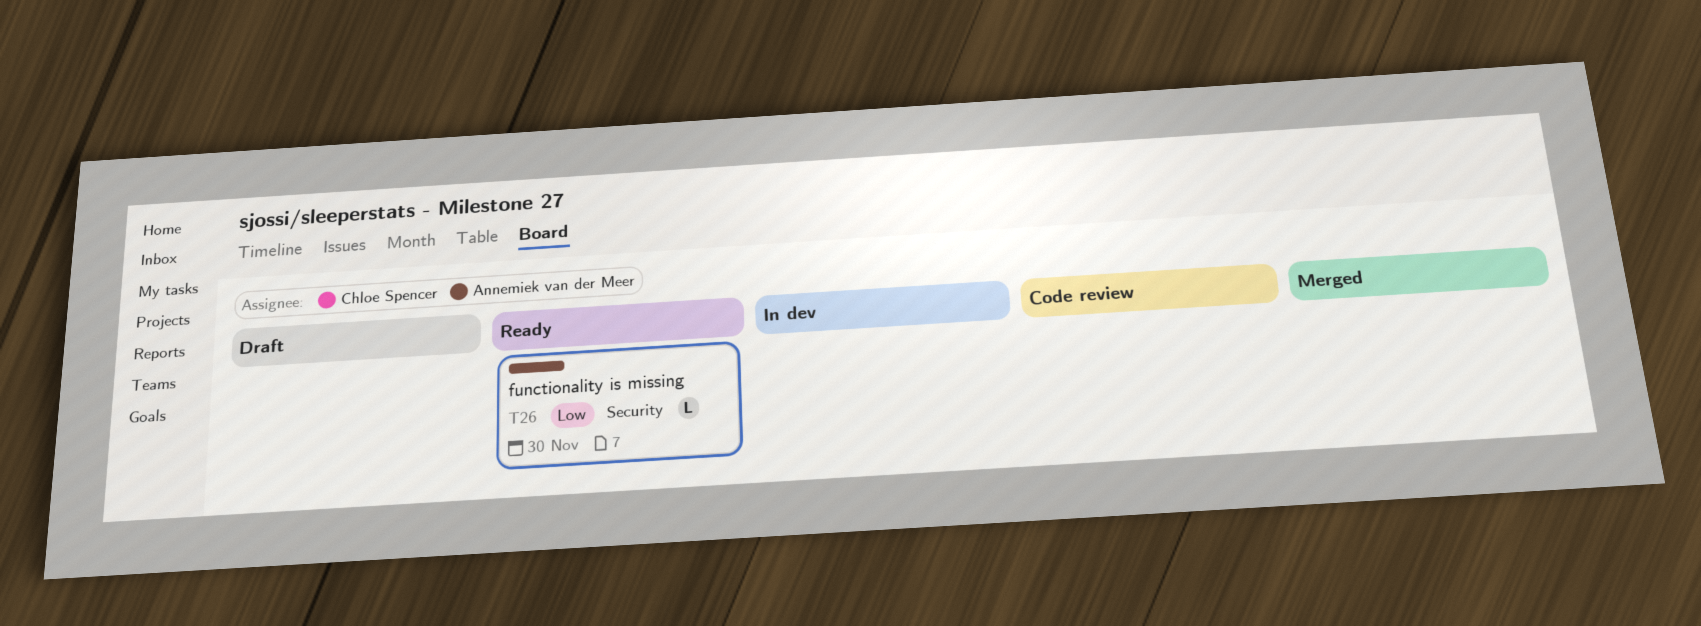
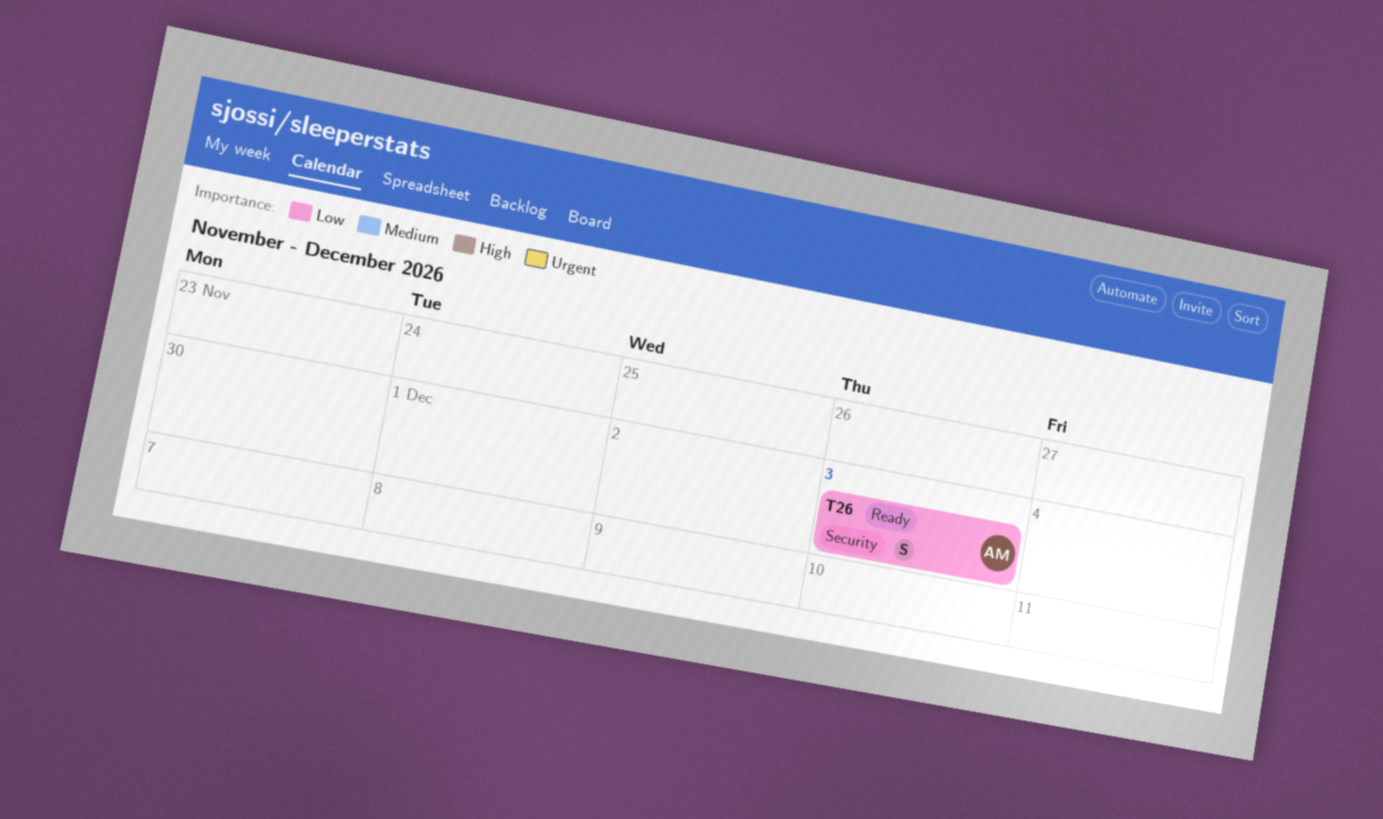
T26, estimate: L -> S
T26, due: Nov 30 -> Dec 3

